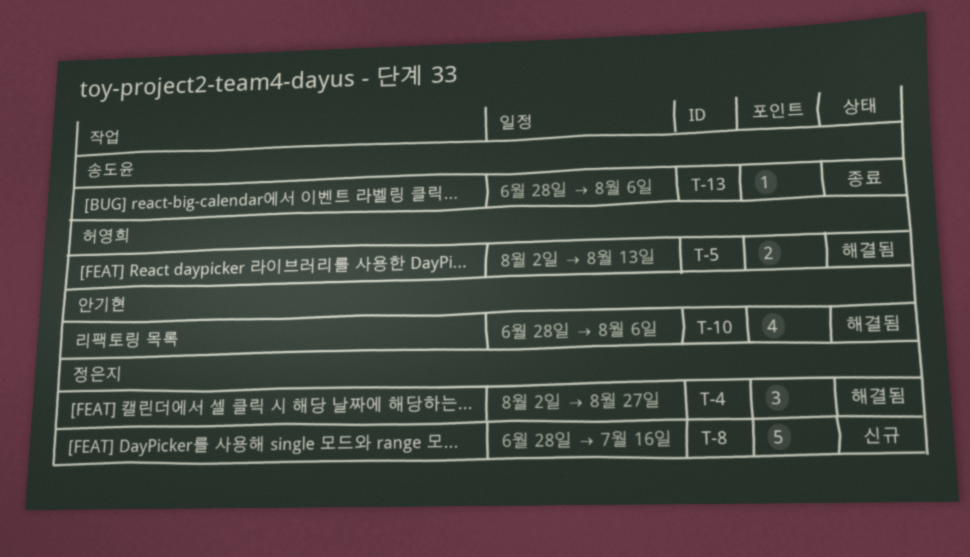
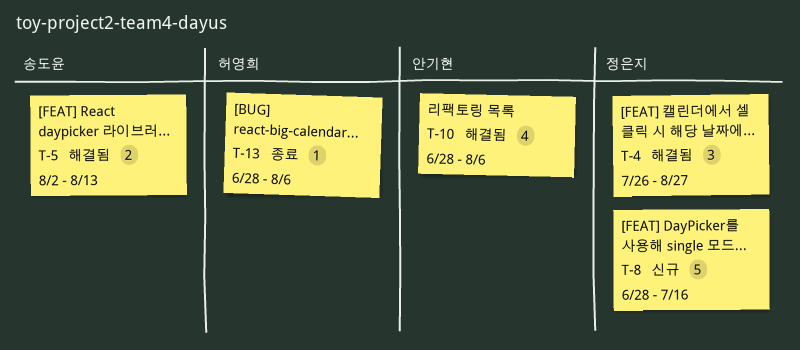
T-4, start: Aug 2 -> Jul 26
T-5, owner: 허영희 -> 송도윤
T-13, owner: 송도윤 -> 허영희

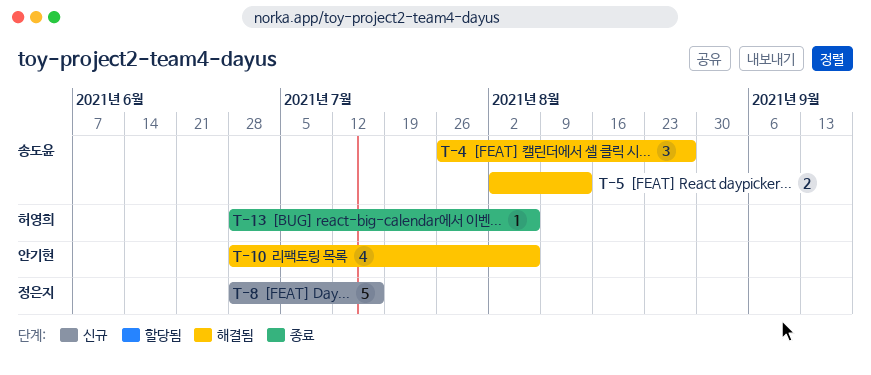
T-4, owner: 정은지 -> 송도윤

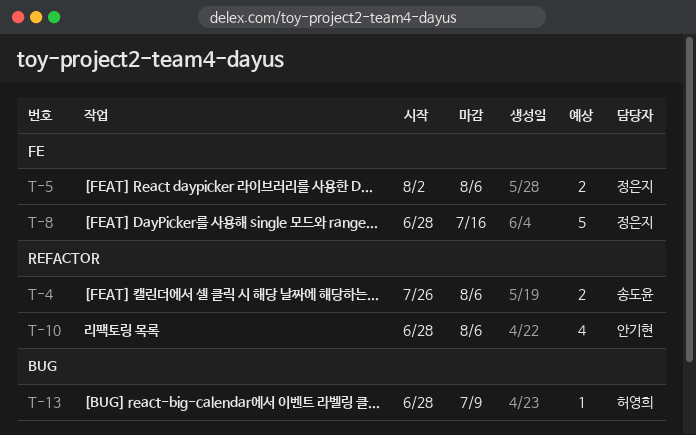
T-4, estimate: 3 -> 2
T-4, due: Aug 27 -> Aug 6
T-5, owner: 송도윤 -> 정은지
T-5, due: Aug 13 -> Aug 6
T-13, due: Aug 6 -> Jul 9

